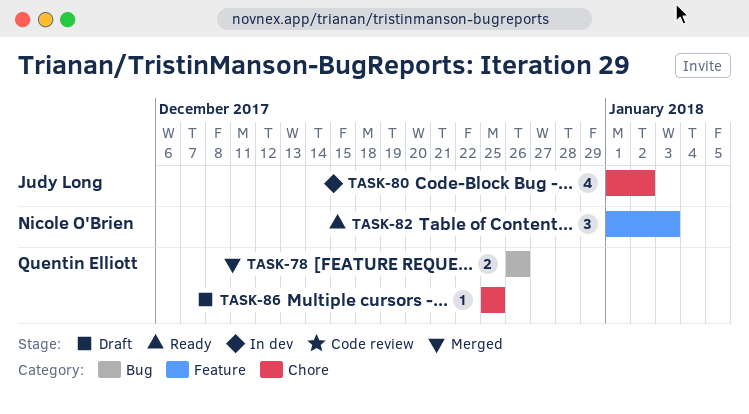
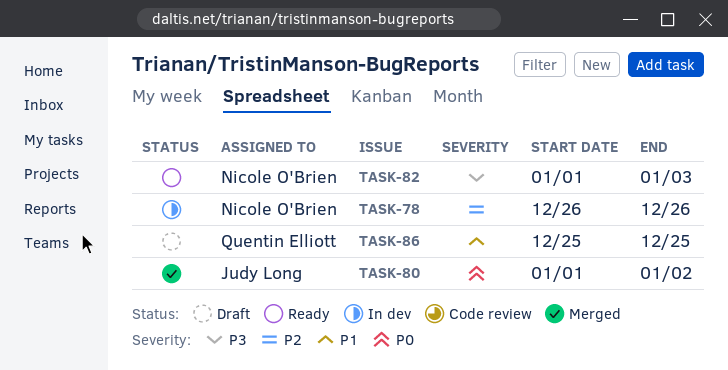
TASK-78, status: Merged -> In dev
TASK-78, owner: Quentin Elliott -> Nicole O'Brien
TASK-80, status: In dev -> Merged

